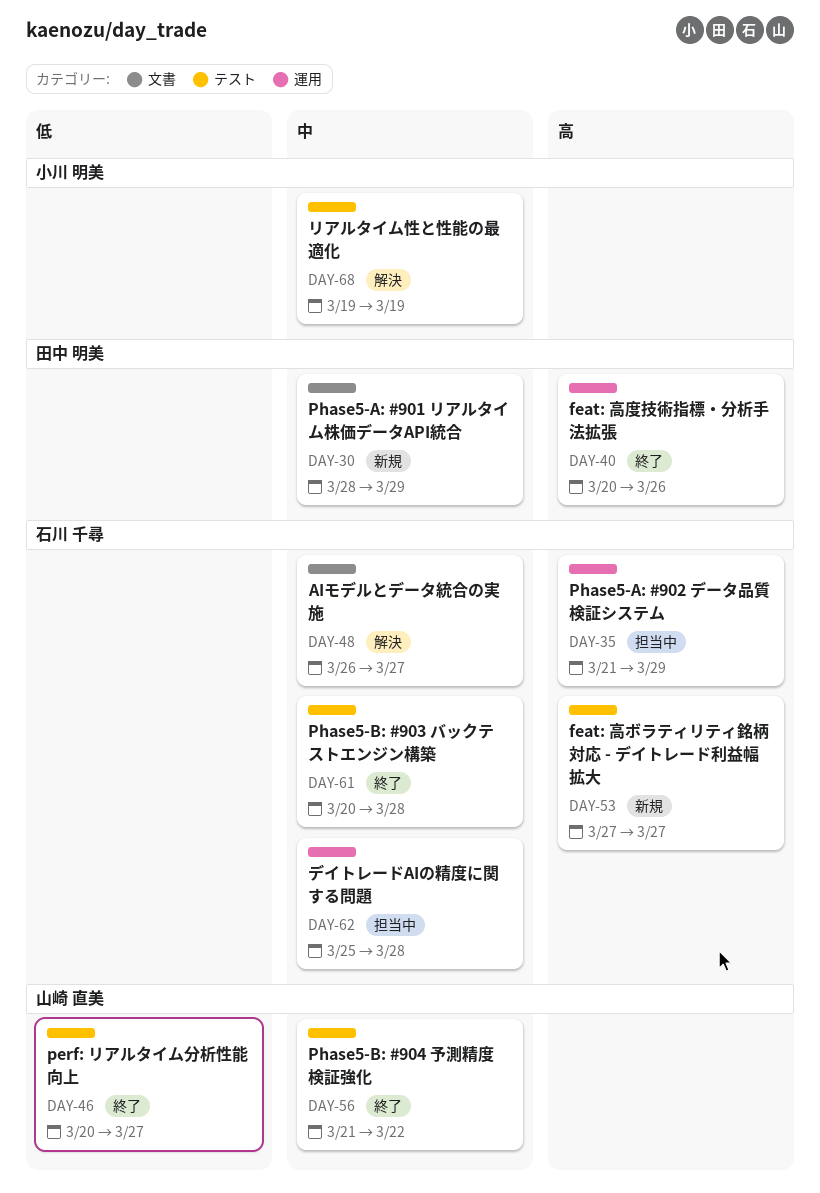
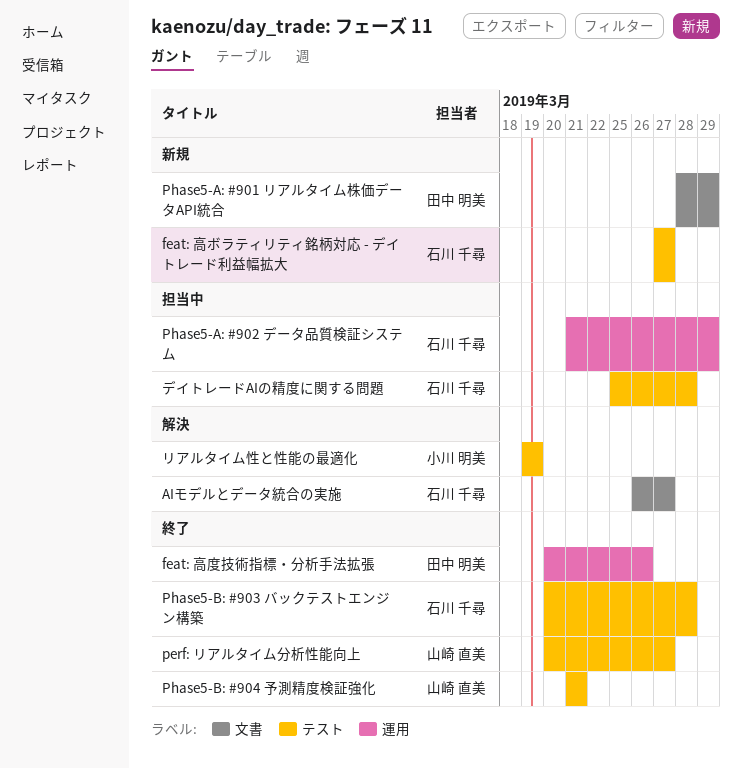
Phase5-B: #904 予測精度検証強化, due: Mar 22 -> Mar 21
デイトレードAIの精度に関する問題, label: 運用 -> テスト

